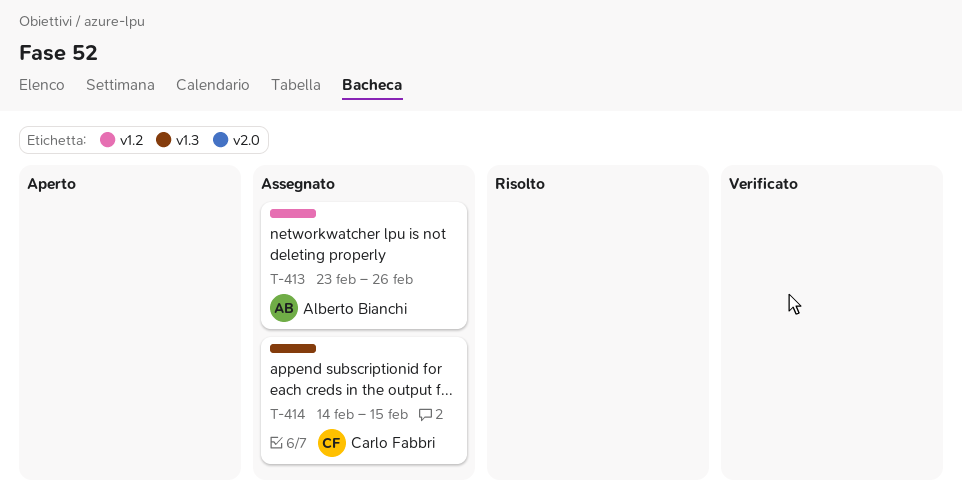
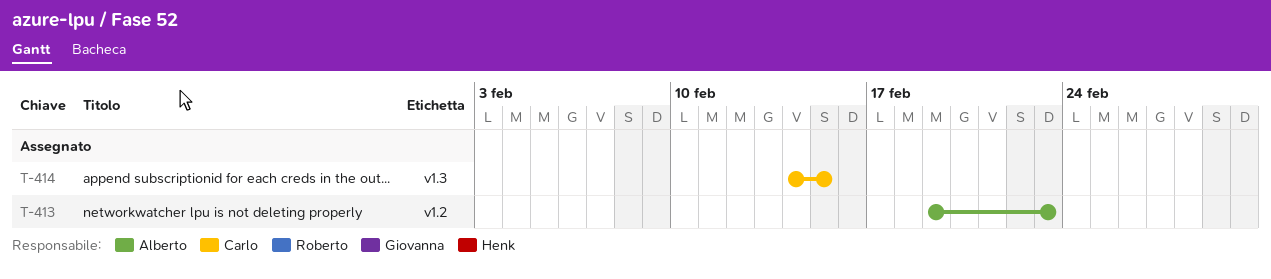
T-413, start: Feb 23 -> Feb 19
T-413, due: Feb 26 -> Feb 23

